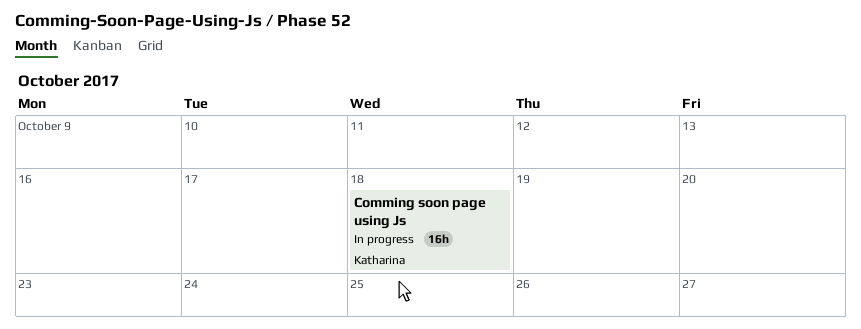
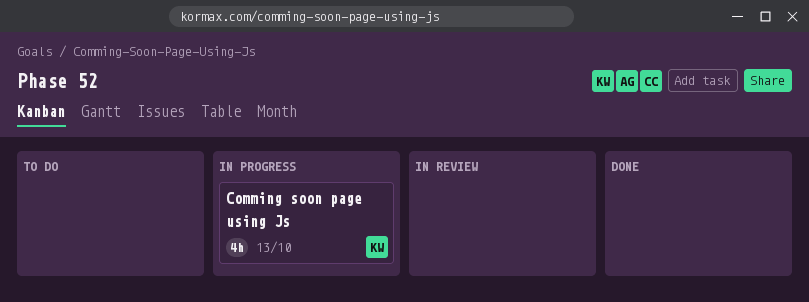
Comming soon page using Js, estimate: 16h -> 4h
Comming soon page using Js, due: Oct 18 -> Oct 13

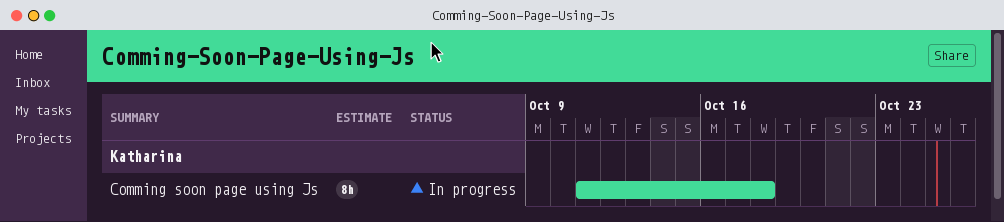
Comming soon page using Js, estimate: 4h -> 8h
Comming soon page using Js, due: Oct 13 -> Oct 18

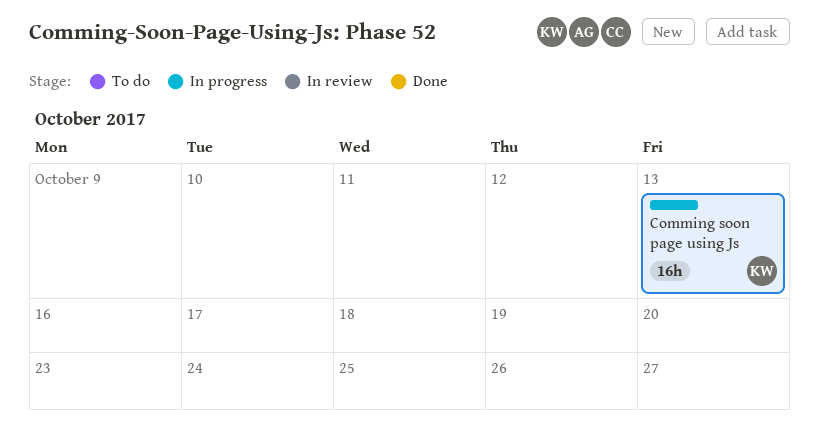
Comming soon page using Js, estimate: 8h -> 16h
Comming soon page using Js, due: Oct 18 -> Oct 13

